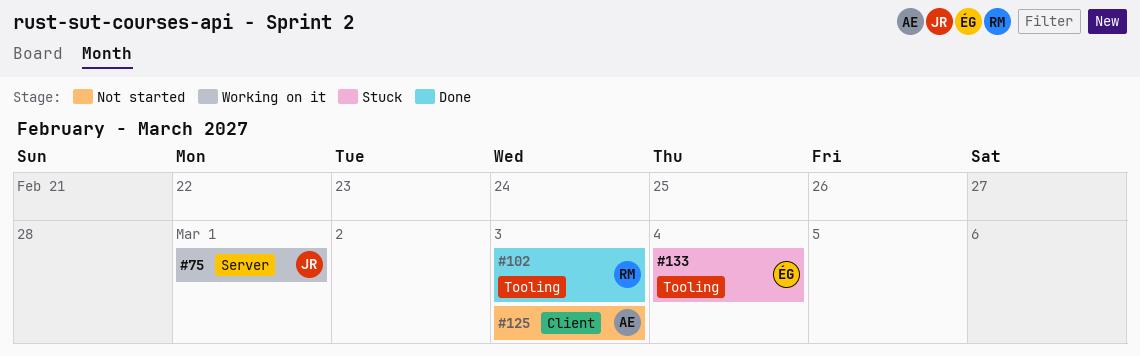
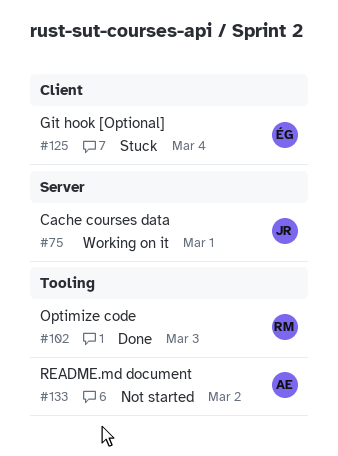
#125, status: Not started -> Stuck
#125, owner: AE -> ÉG
#125, due: Mar 3 -> Mar 4
#133, status: Stuck -> Not started
#133, owner: ÉG -> AE
#133, due: Mar 4 -> Mar 2

